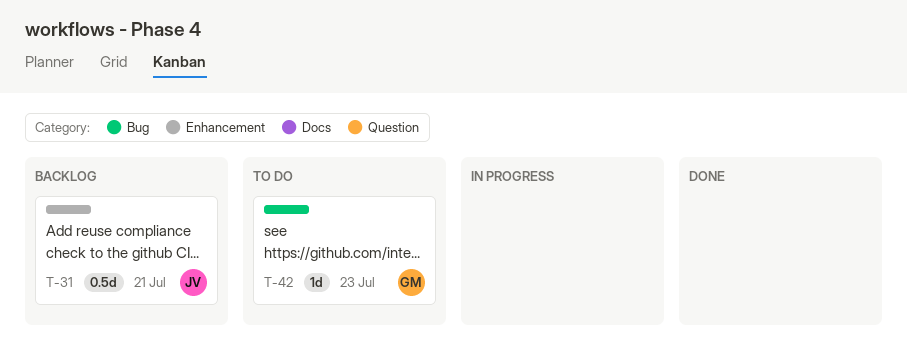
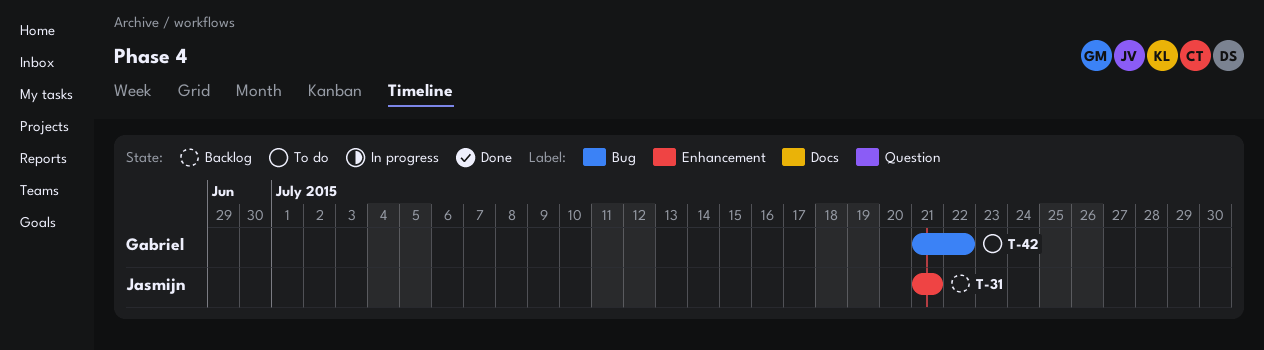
T-42, due: Jul 23 -> Jul 22

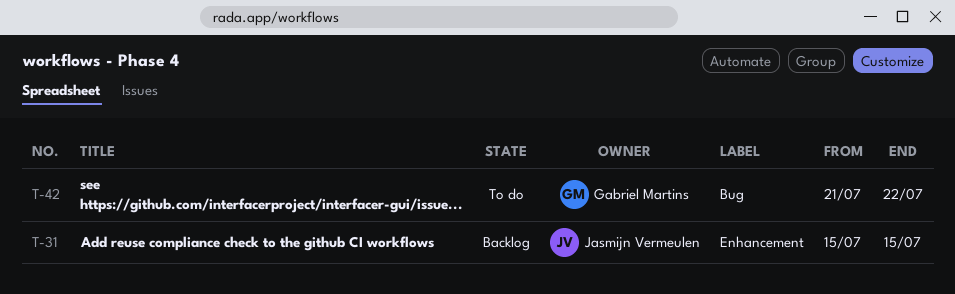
T-31, start: Jul 21 -> Jul 15
T-31, due: Jul 21 -> Jul 15

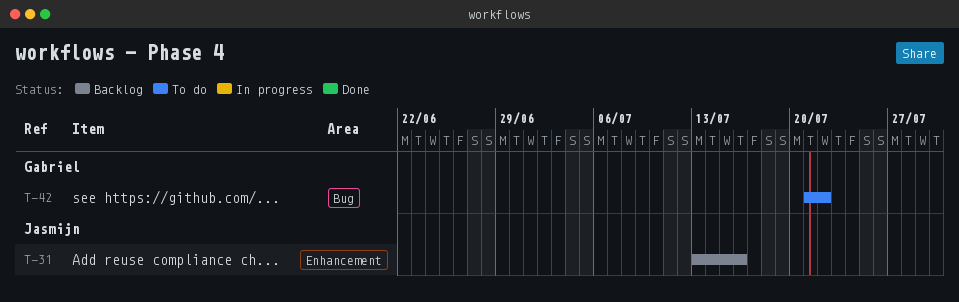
T-31, start: Jul 15 -> Jul 13
T-31, due: Jul 15 -> Jul 16

